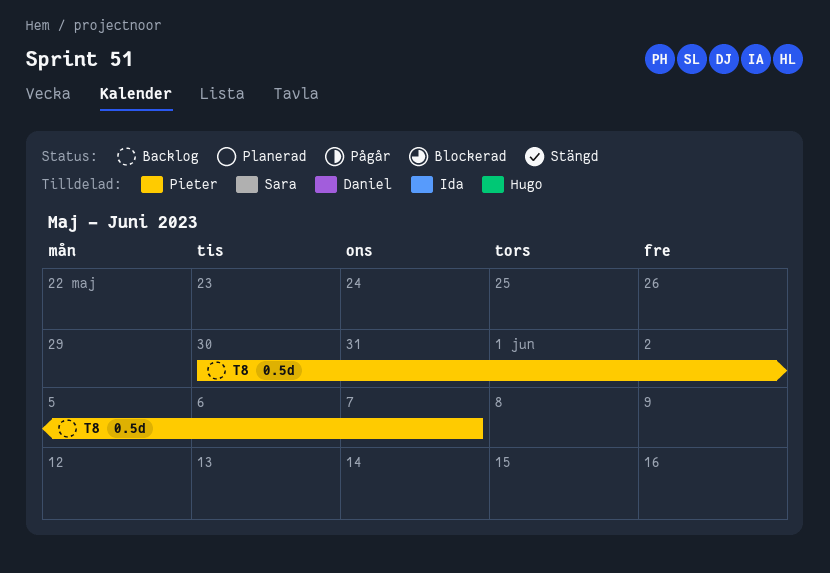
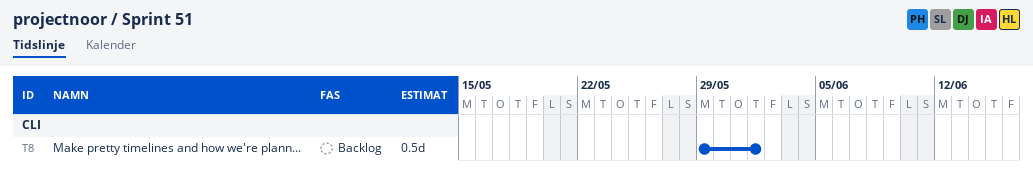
T8, start: May 30 -> May 29
T8, due: Jun 7 -> Jun 1

